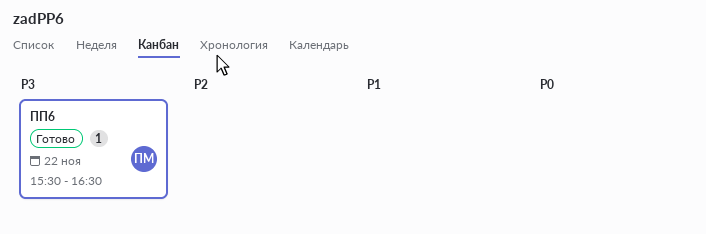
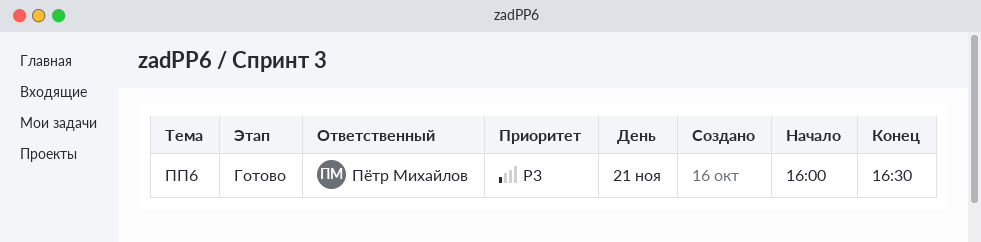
ПП6, day: Nov 22 -> Nov 21
ПП6, begins: 15:30 -> 16:00

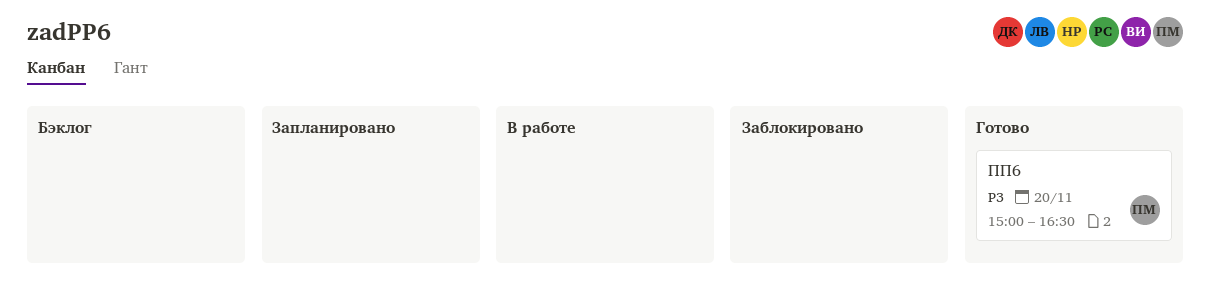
ПП6, day: Nov 21 -> Nov 20
ПП6, begins: 16:00 -> 15:00

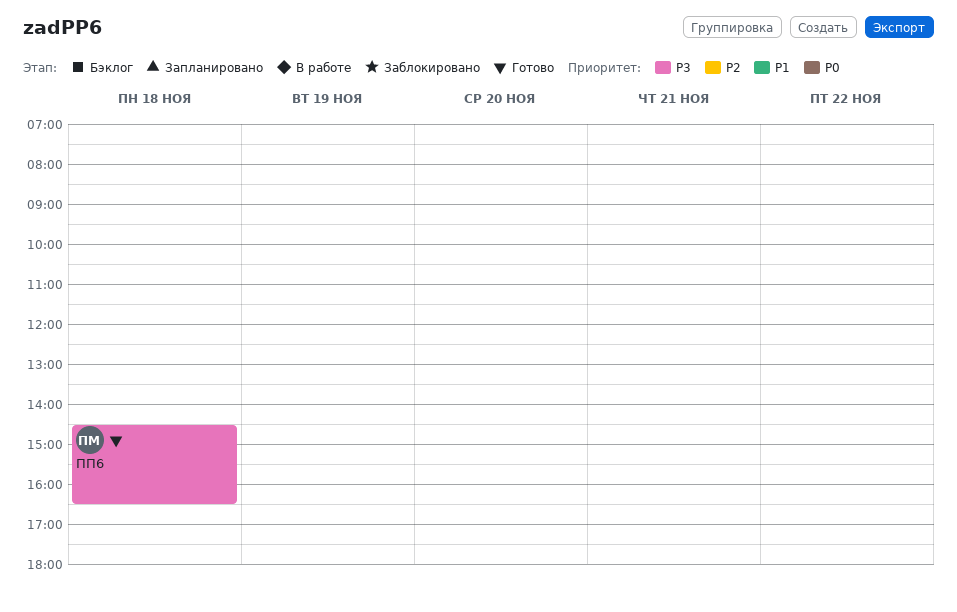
ПП6, day: Nov 20 -> Nov 18
ПП6, begins: 15:00 -> 14:30

